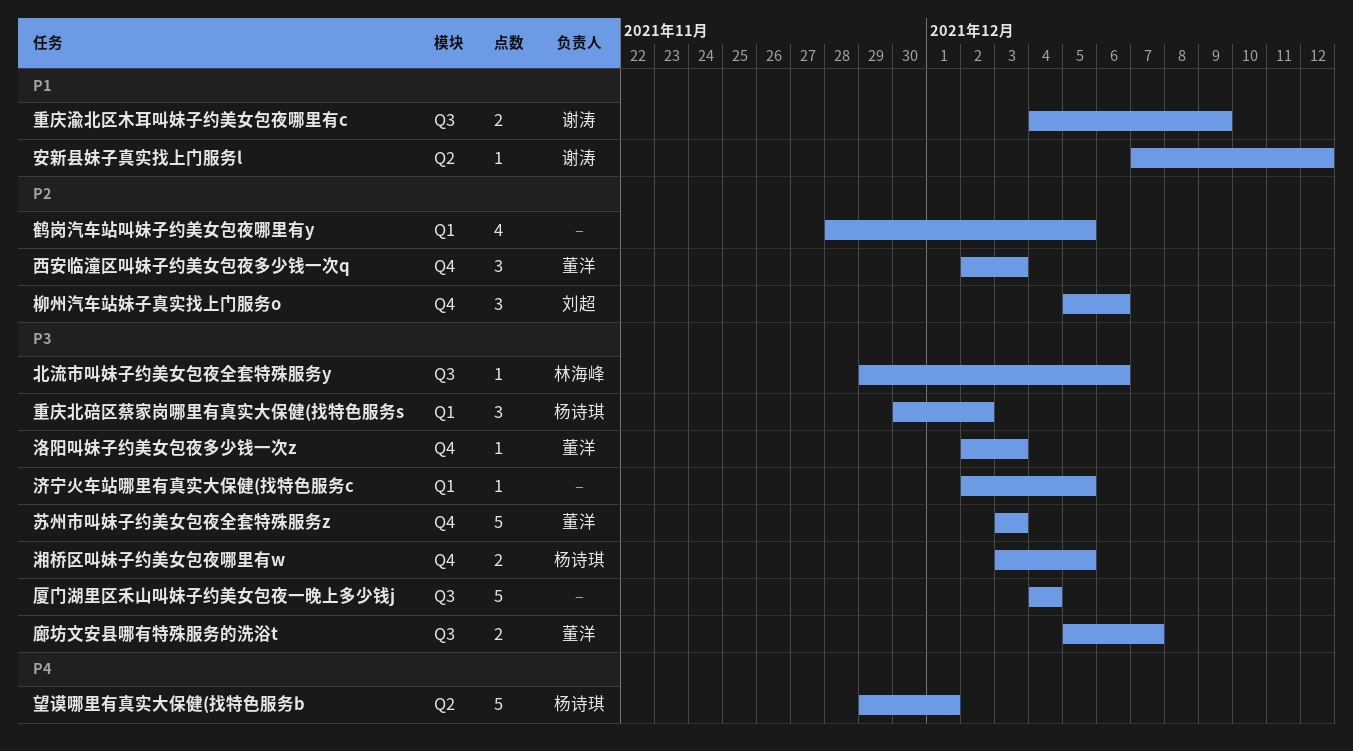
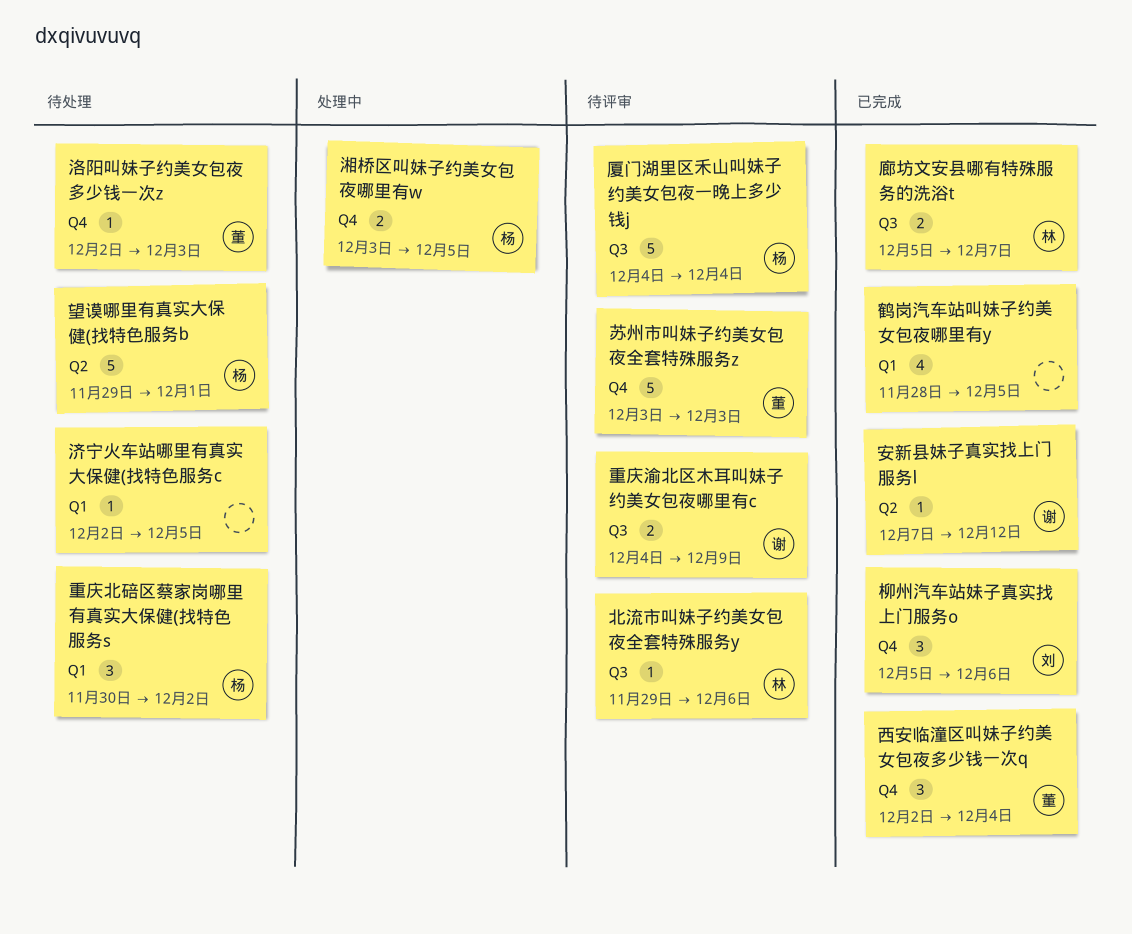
厦门湖里区禾山叫妹子约美女包夜一晚上多少钱j, owner: none -> 杨诗琪
廊坊文安县哪有特殊服务的洗浴t, owner: 董洋 -> 林海峰
西安临潼区叫妹子约美女包夜多少钱一次q, due: Dec 3 -> Dec 4

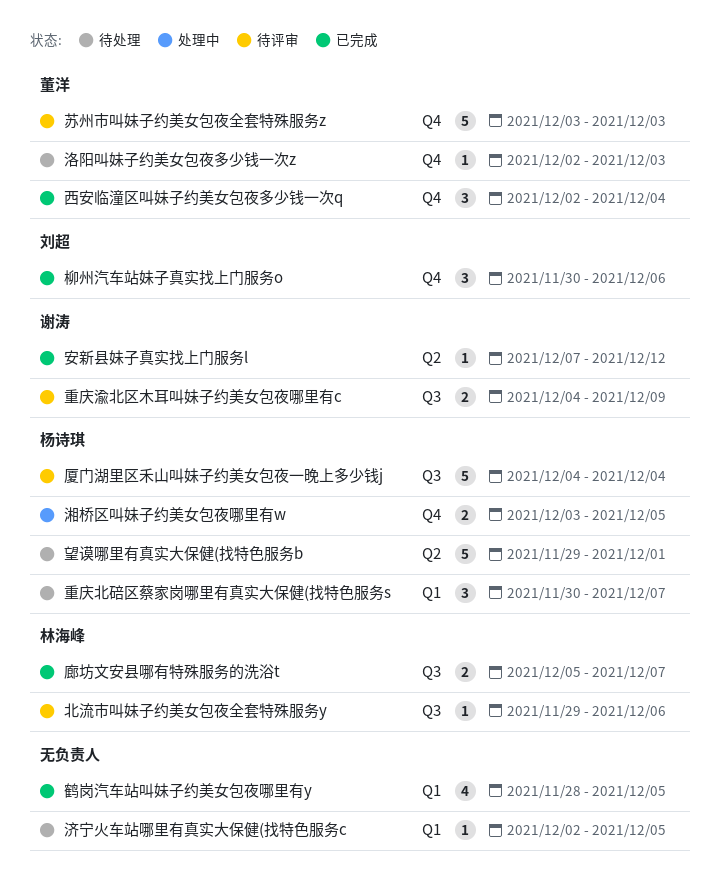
柳州汽车站妹子真实找上门服务o, start: Dec 5 -> Nov 30
重庆北碚区蔡家岗哪里有真实大保健(找特色服务s, due: Dec 2 -> Dec 7

